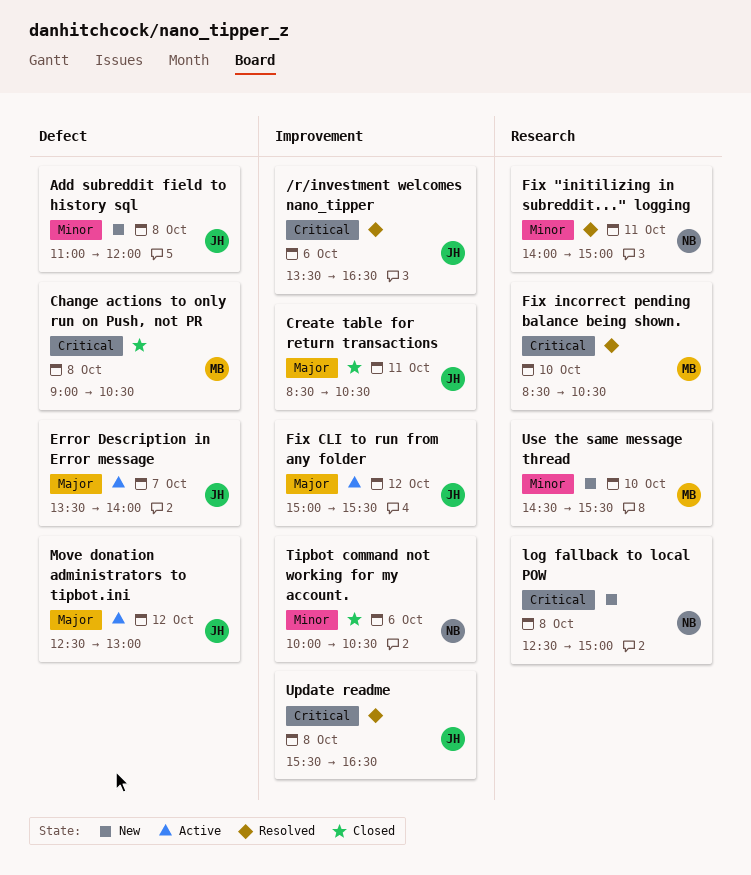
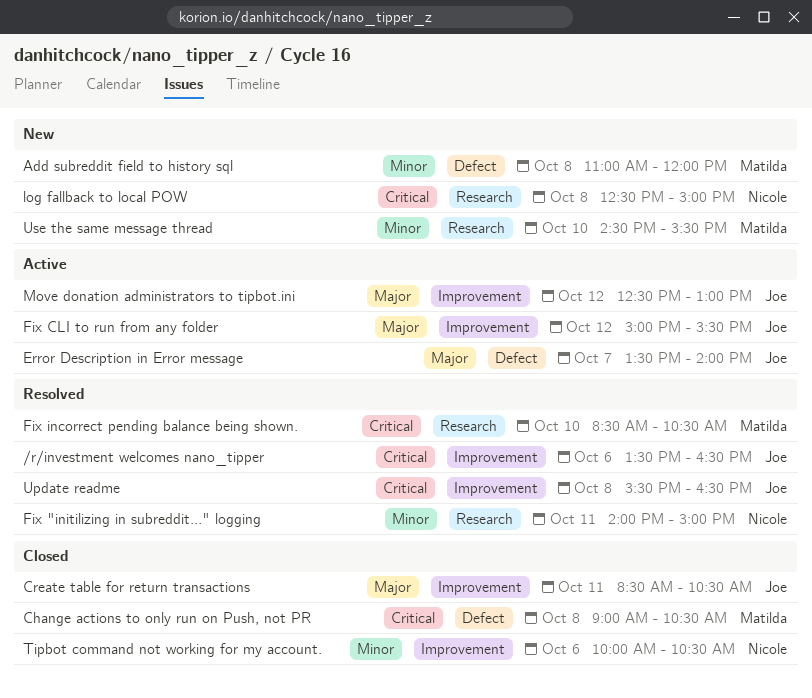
Add subreddit field to history sql, owner: Joe -> Matilda
Move donation administrators to tipbot.ini, label: Defect -> Improvement

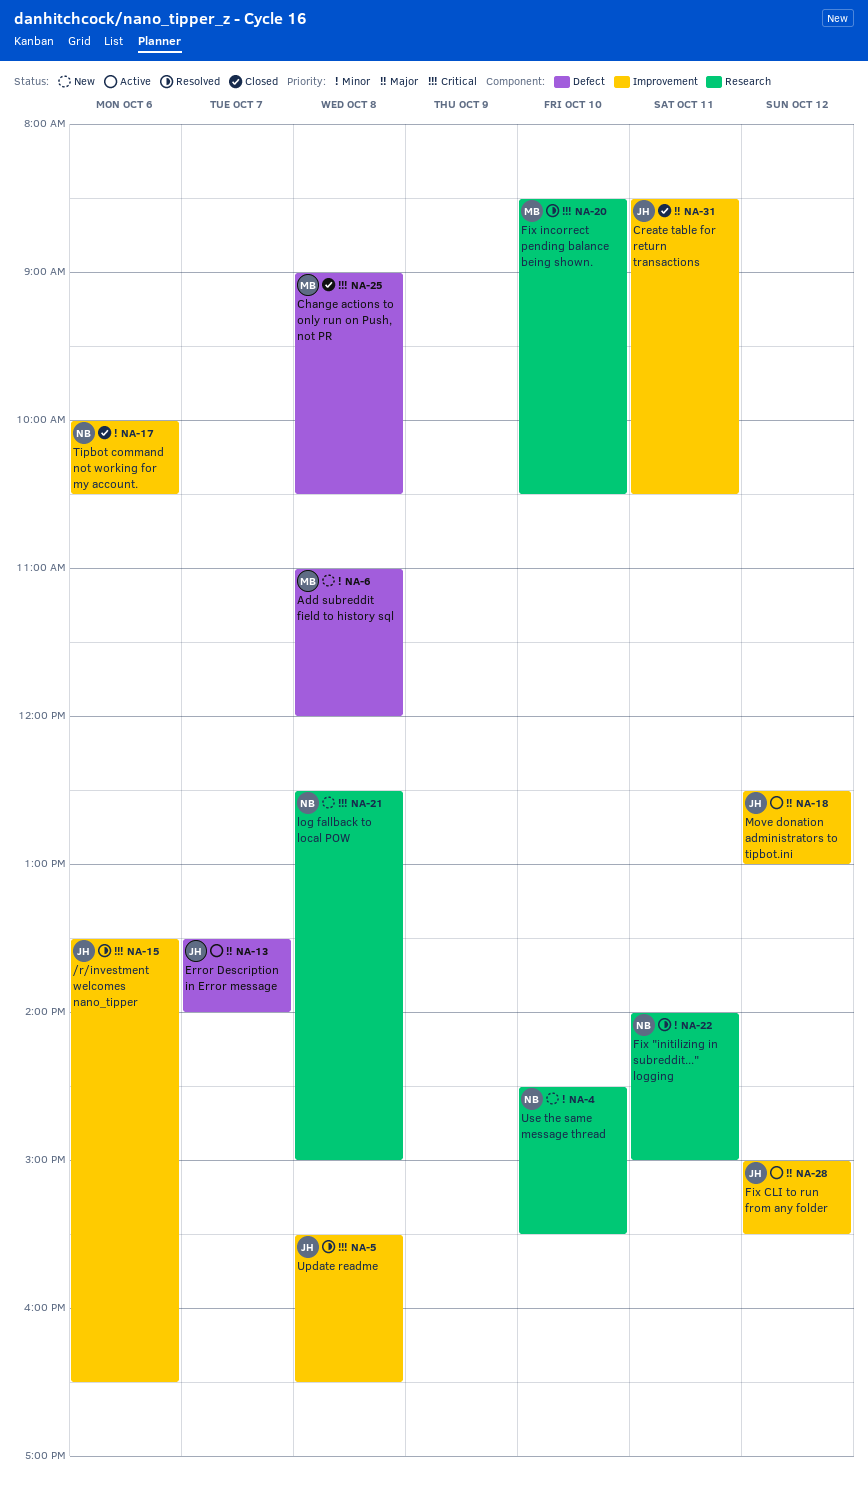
Use the same message thread, owner: Matilda -> Nicole

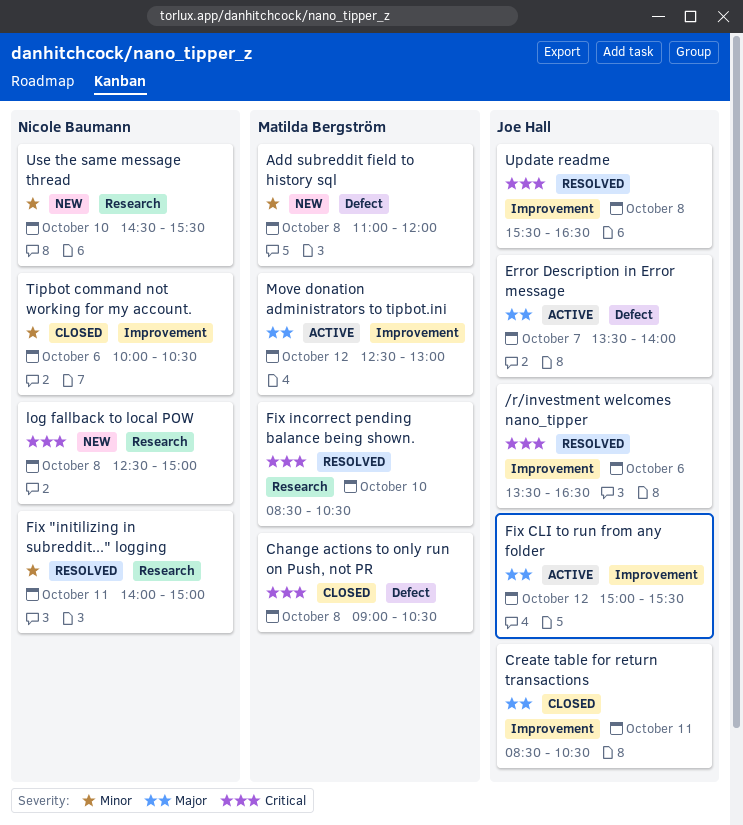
Move donation administrators to tipbot.ini, owner: Joe Hall -> Matilda Bergström

